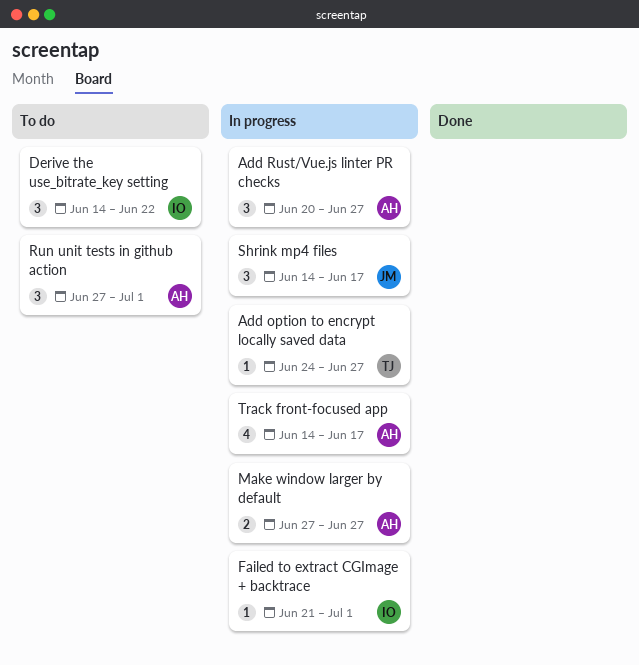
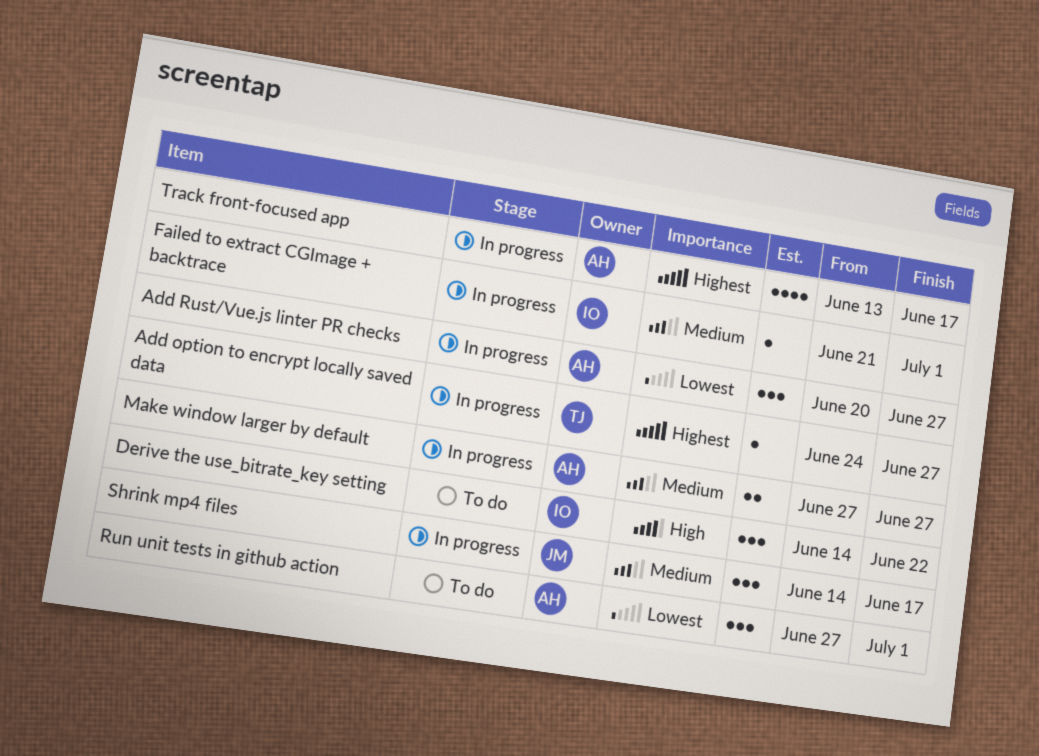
Track front-focused app, start: Jun 14 -> Jun 13

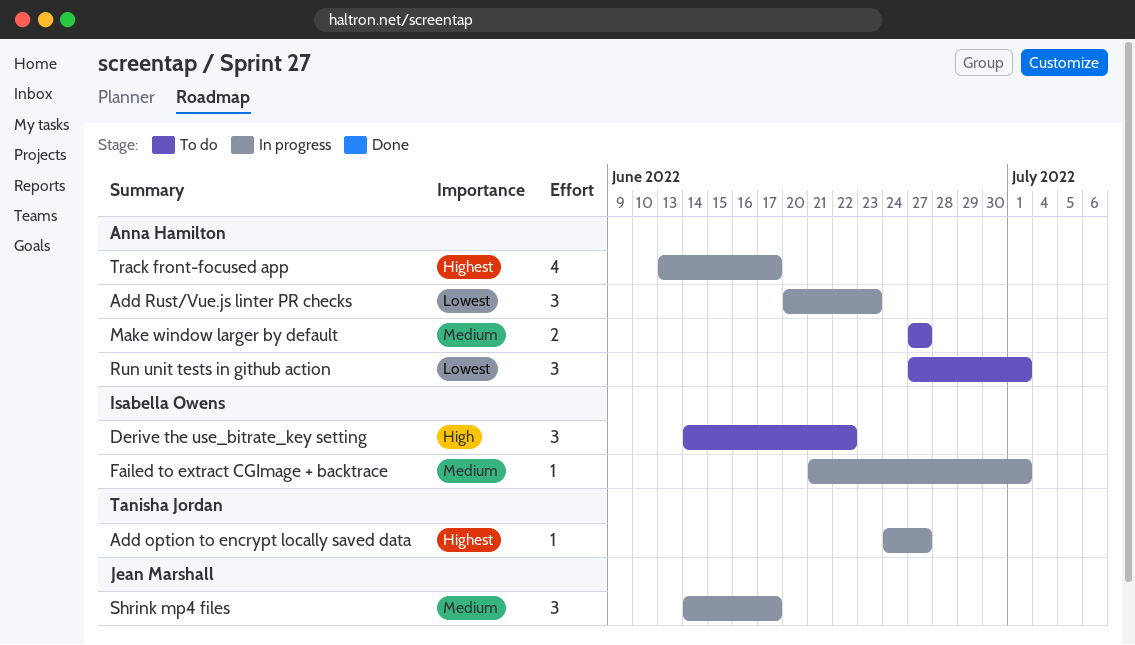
Add Rust/Vue.js linter PR checks, due: Jun 27 -> Jun 23
Make window larger by default, status: In progress -> To do

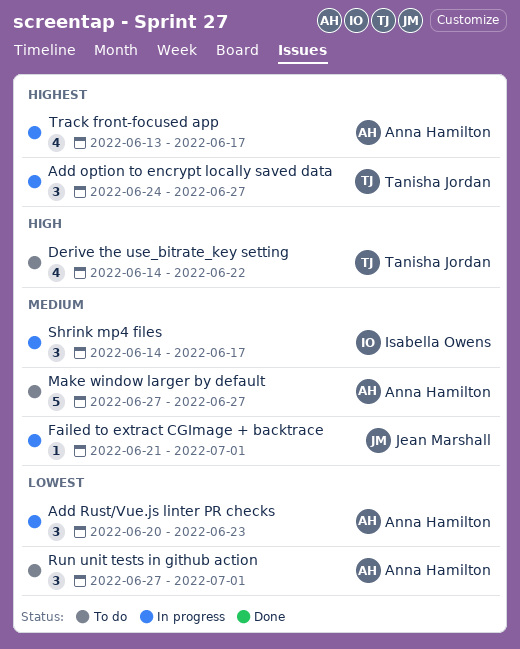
Add option to encrypt locally saved data, estimate: 1 -> 3
Derive the use_bitrate_key setting, owner: Isabella Owens -> Tanisha Jordan
Derive the use_bitrate_key setting, estimate: 3 -> 4
Failed to extract CGImage + backtrace, owner: Isabella Owens -> Jean Marshall
Make window larger by default, estimate: 2 -> 5
Shrink mp4 files, owner: Jean Marshall -> Isabella Owens

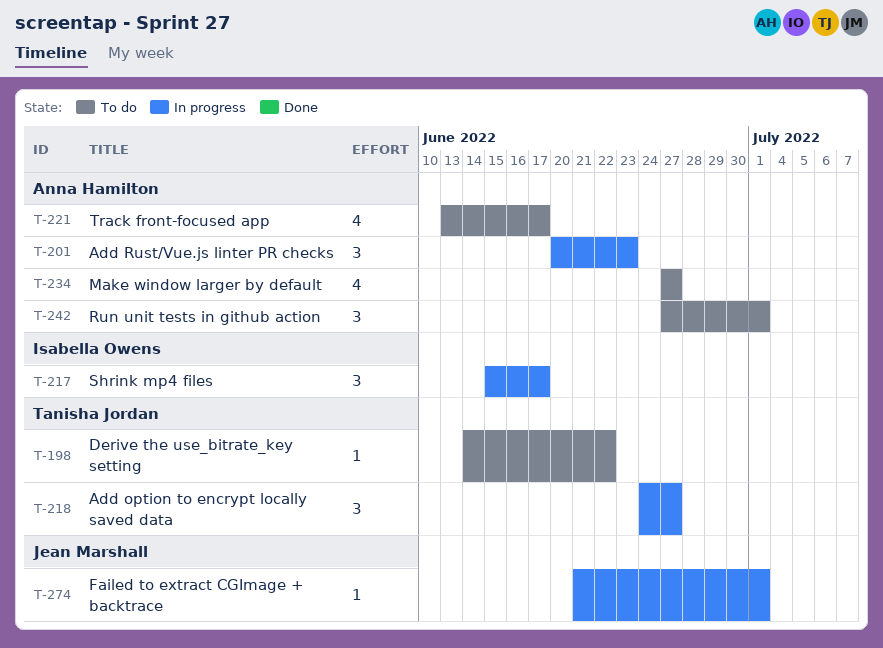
Derive the use_bitrate_key setting, estimate: 4 -> 1
Make window larger by default, estimate: 5 -> 4
Shrink mp4 files, start: Jun 14 -> Jun 15
Track front-focused app, status: In progress -> To do

